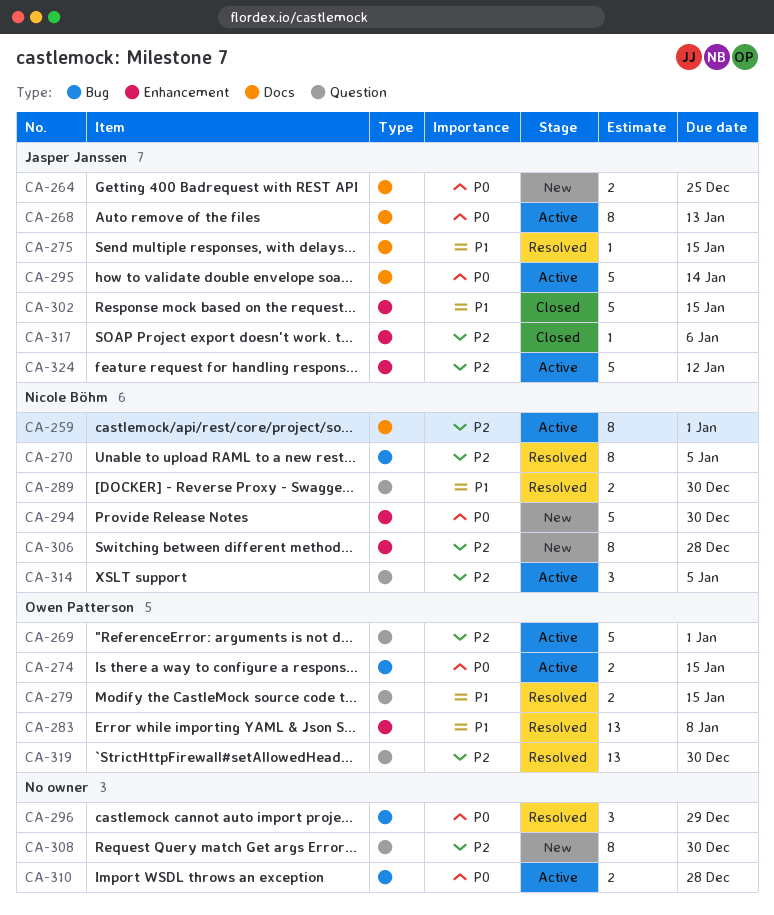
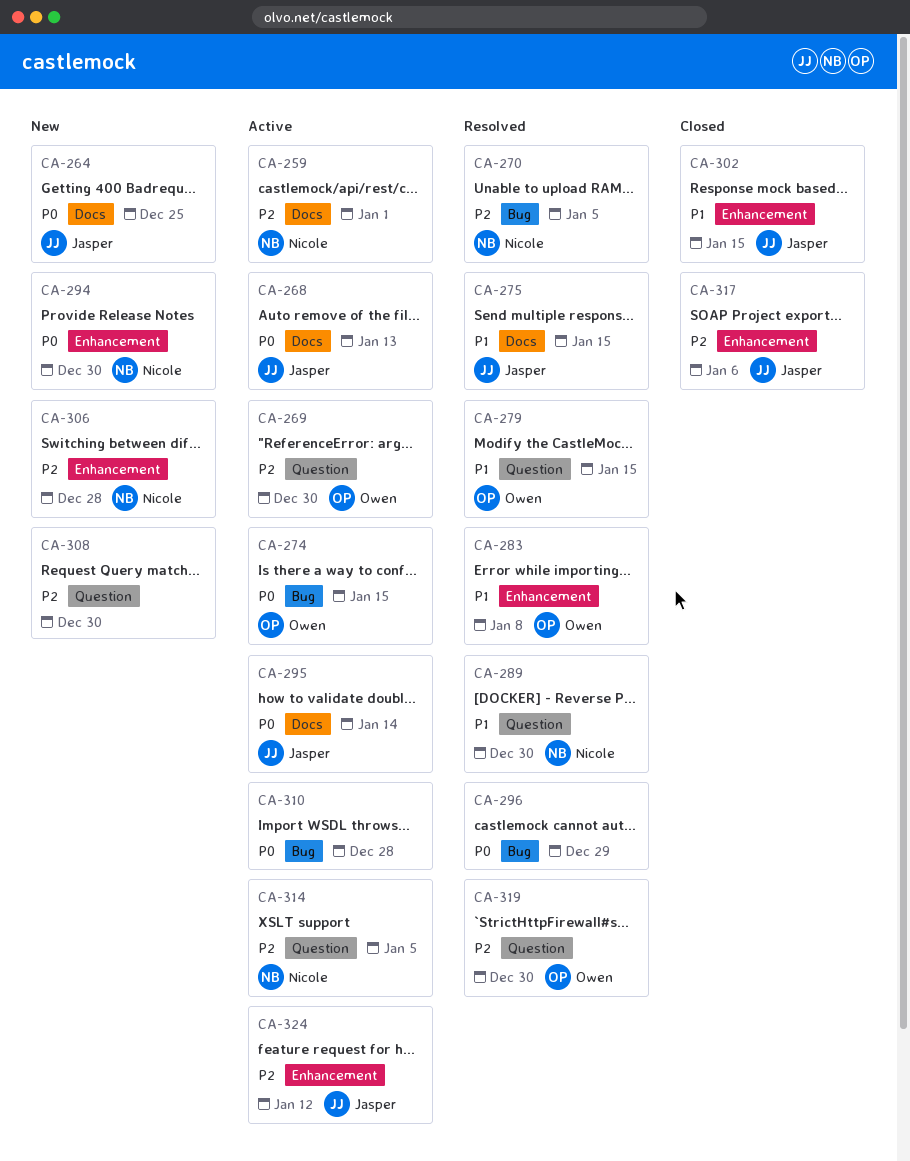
CA-269, due: Jan 1 -> Dec 30

